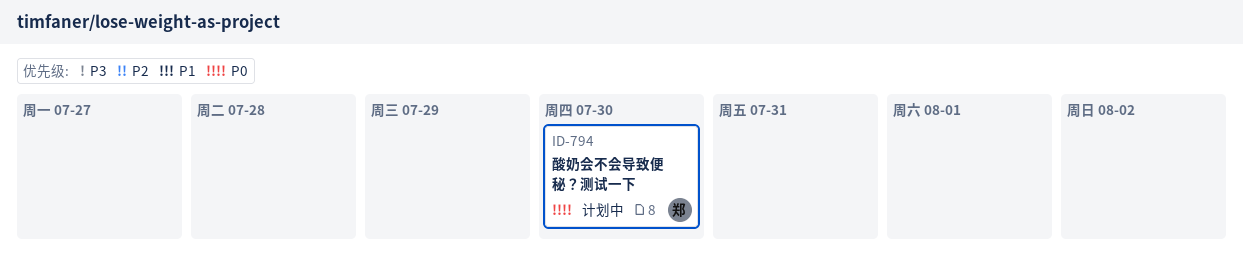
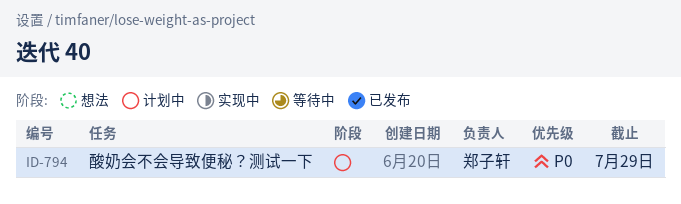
ID-794, due: Jul 30 -> Jul 29

